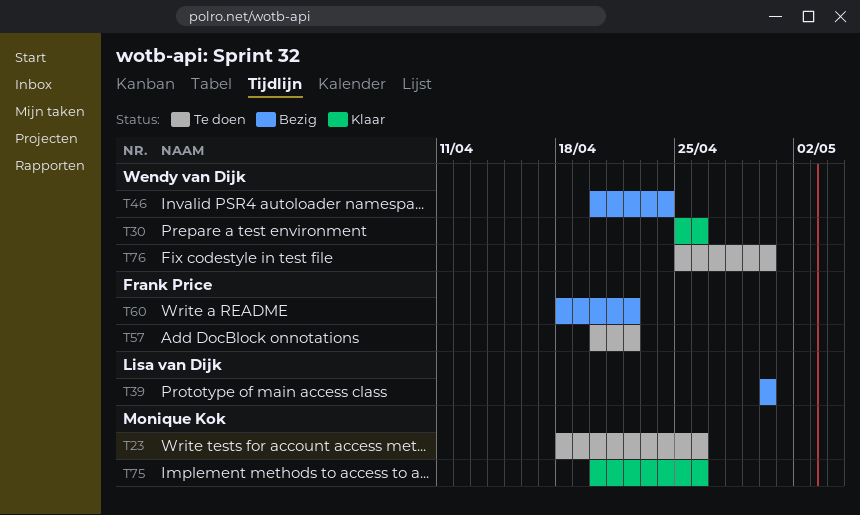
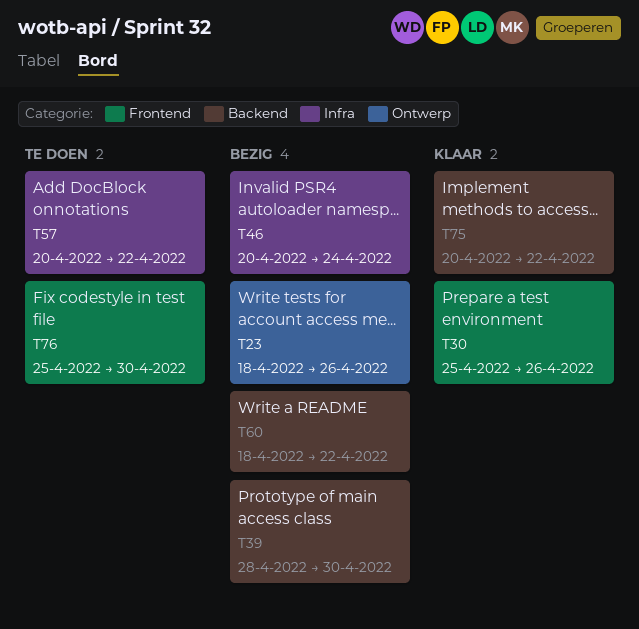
T23, status: Te doen -> Bezig
T39, start: Apr 30 -> Apr 28
T75, due: Apr 26 -> Apr 22

